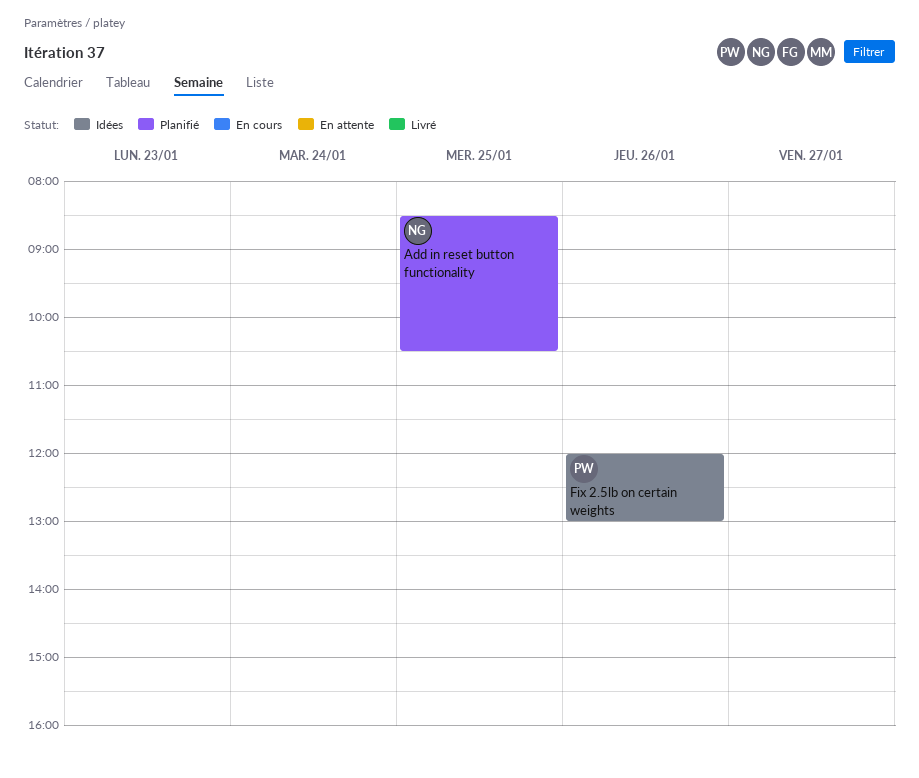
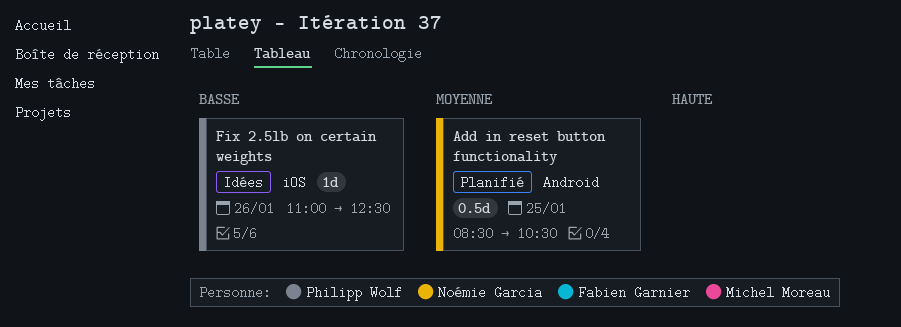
Fix 2.5lb on certain weights, begins: 12:00 -> 11:00
Fix 2.5lb on certain weights, ends: 13:00 -> 12:30

